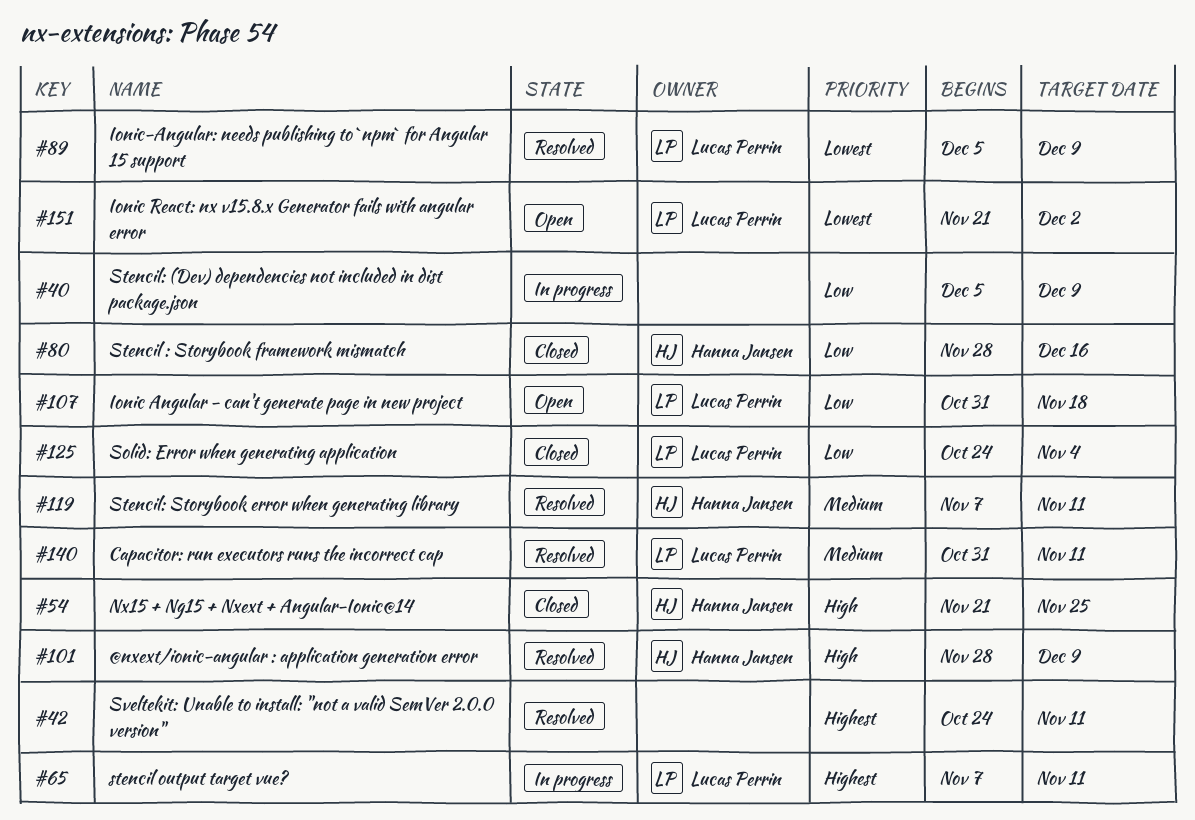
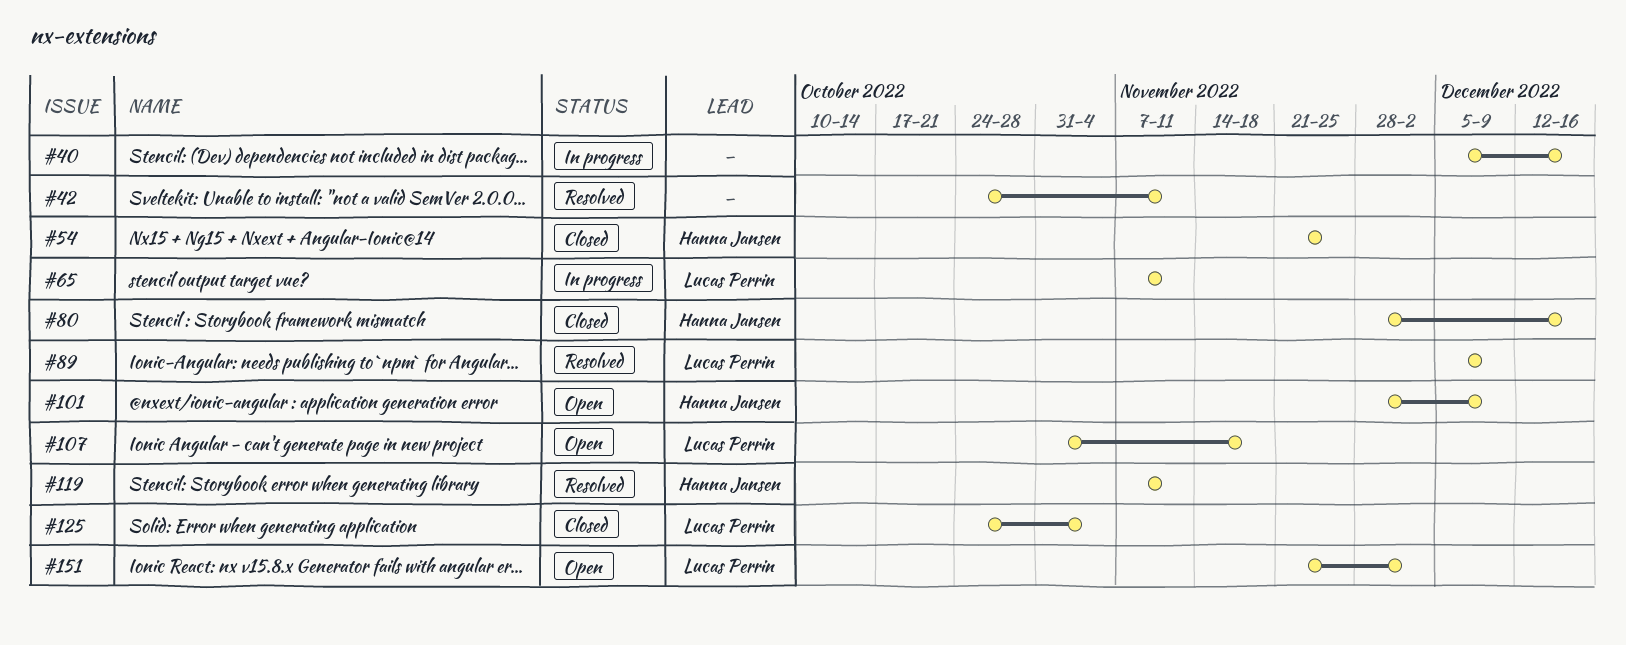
#40, due: Dec 9 -> Dec 16
#101, status: Resolved -> Open
#140: present -> none

